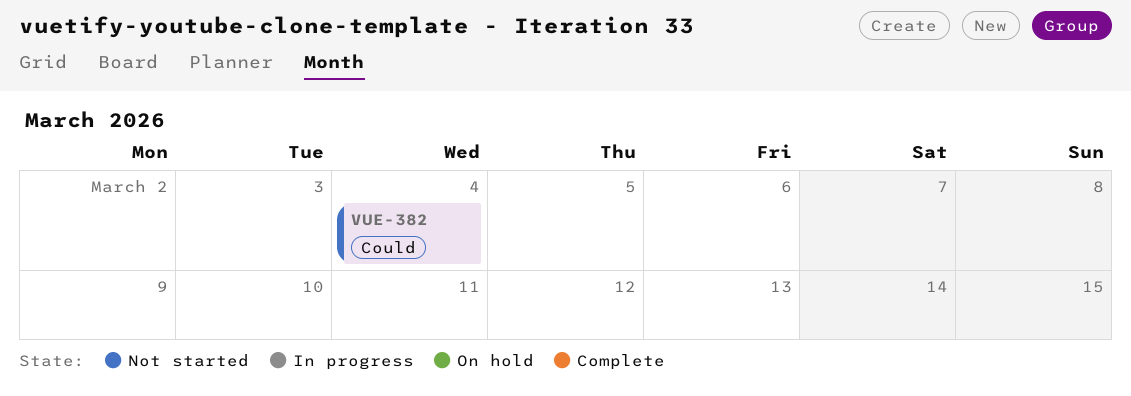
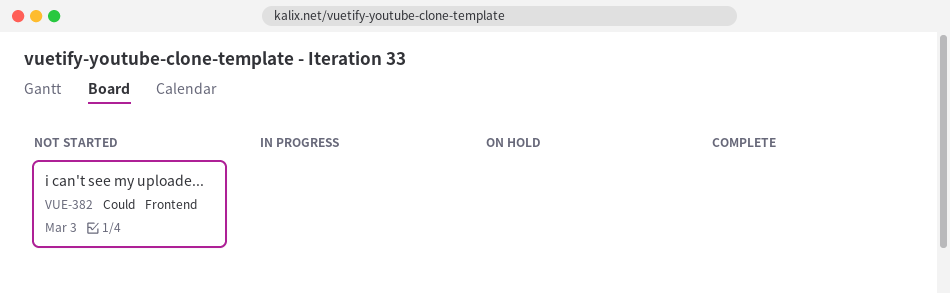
VUE-382, due: Mar 4 -> Mar 3

